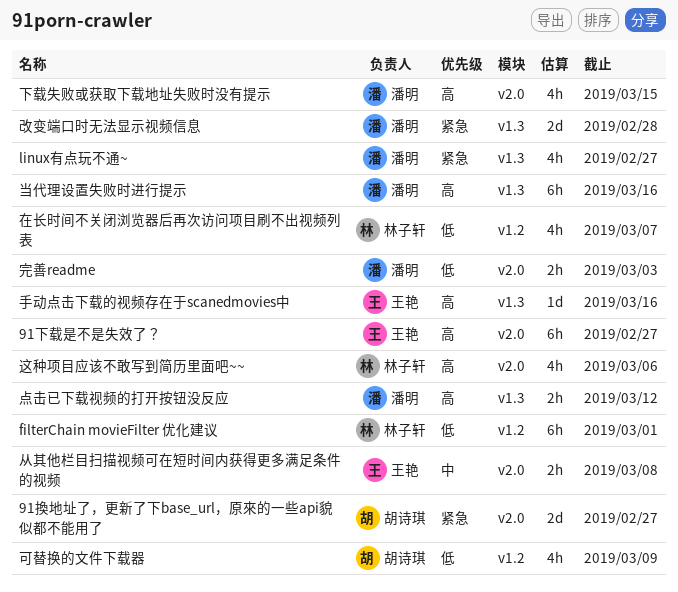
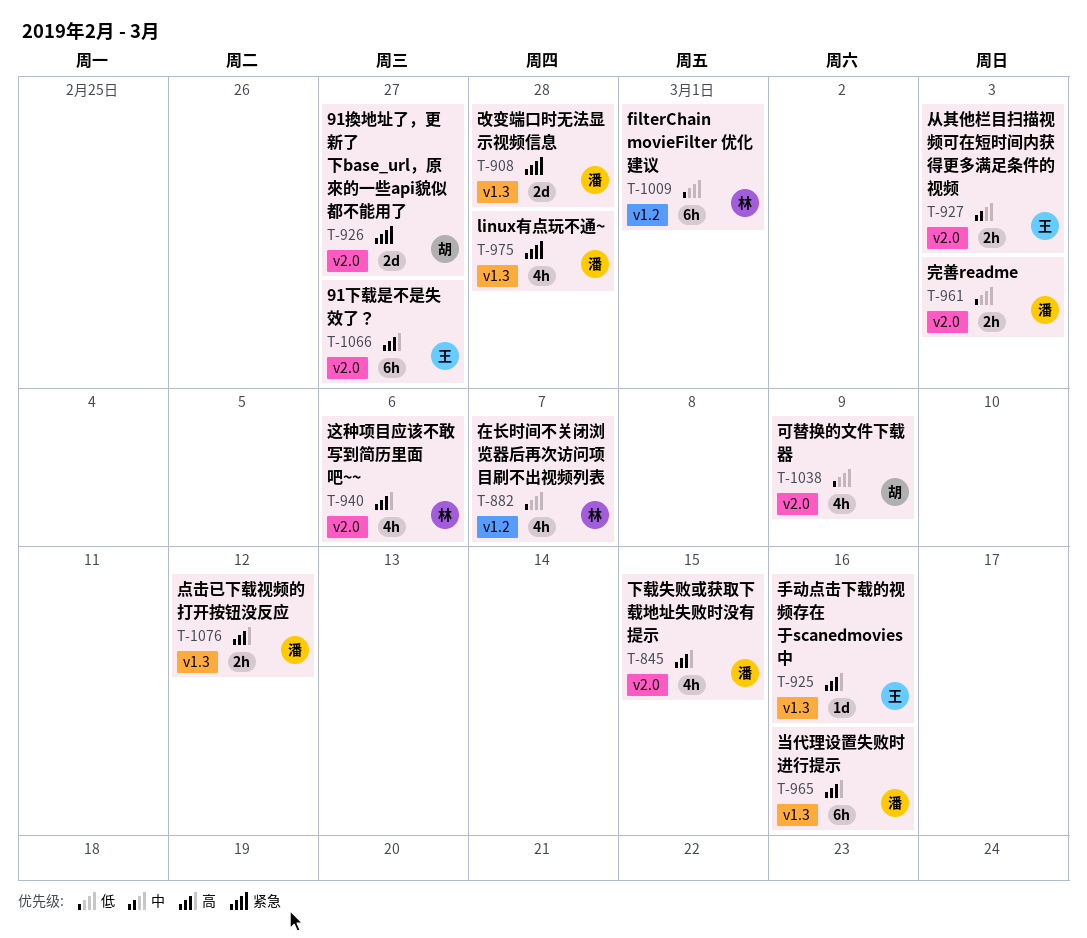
linux有点玩不通~, due: Feb 27 -> Feb 28
从其他栏目扫描视频可在短时间内获得更多满足条件的视频, due: Mar 8 -> Mar 3
可替换的文件下载器, label: v1.2 -> v2.0

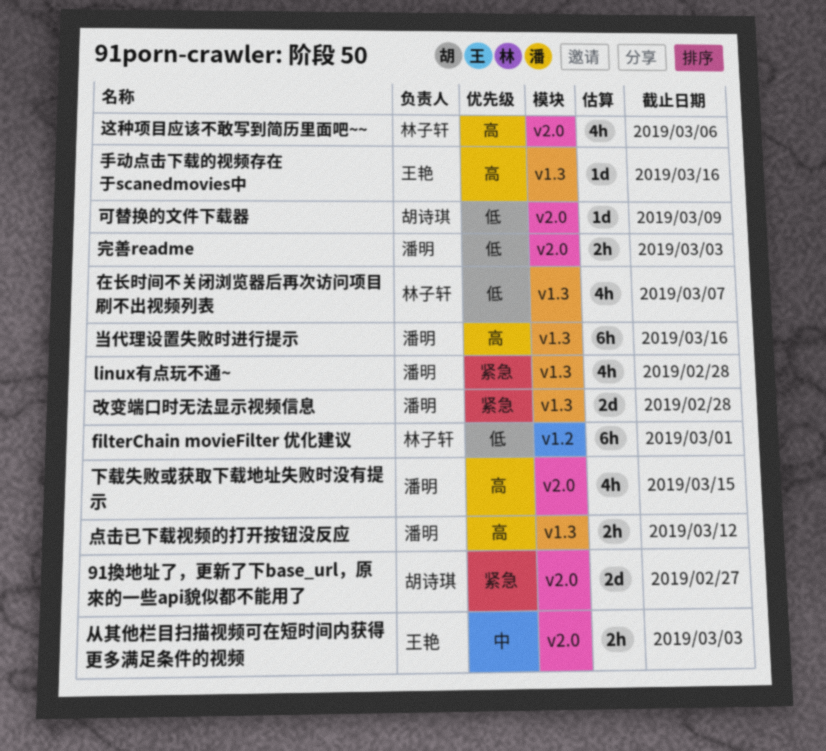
91下载是不是失效了？: present -> none
可替换的文件下载器, estimate: 4h -> 1d
在长时间不关闭浏览器后再次访问项目刷不出视频列表, label: v1.2 -> v1.3

